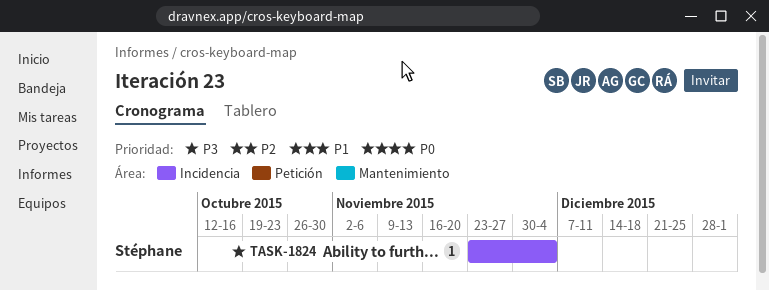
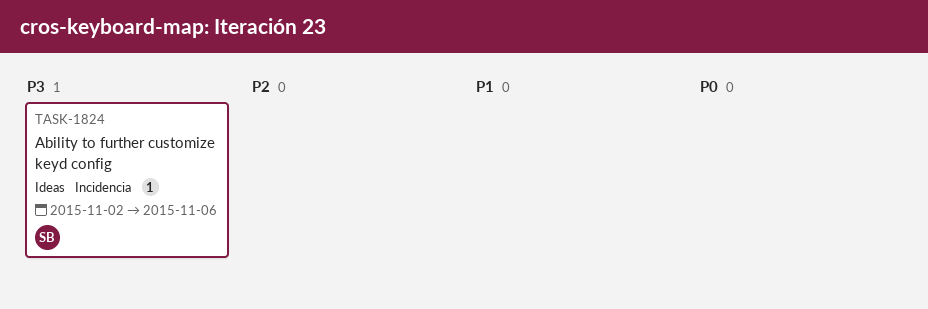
TASK-1824, start: Nov 23 -> Nov 2
TASK-1824, due: Dec 4 -> Nov 6

